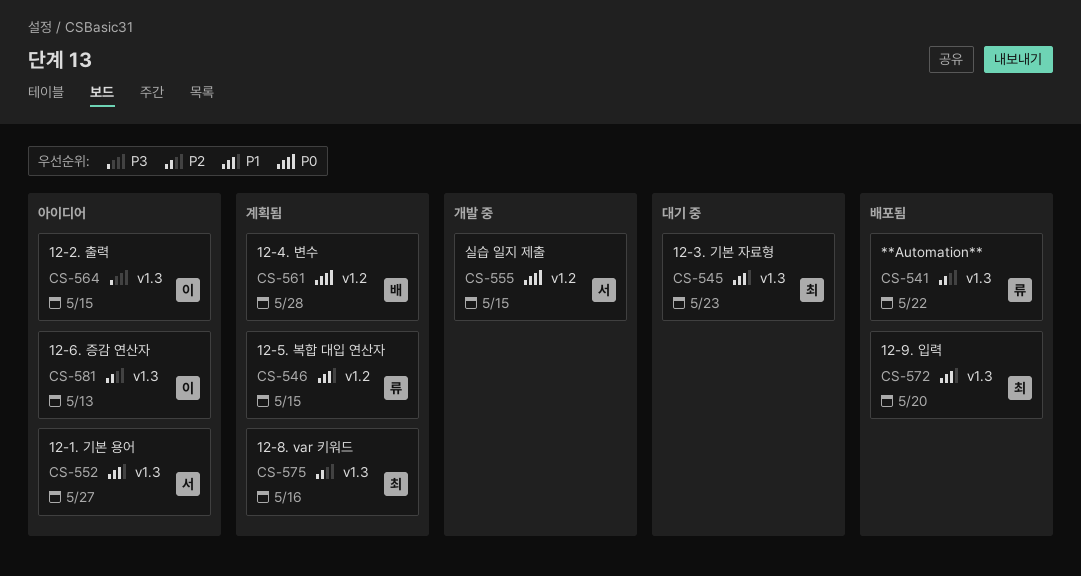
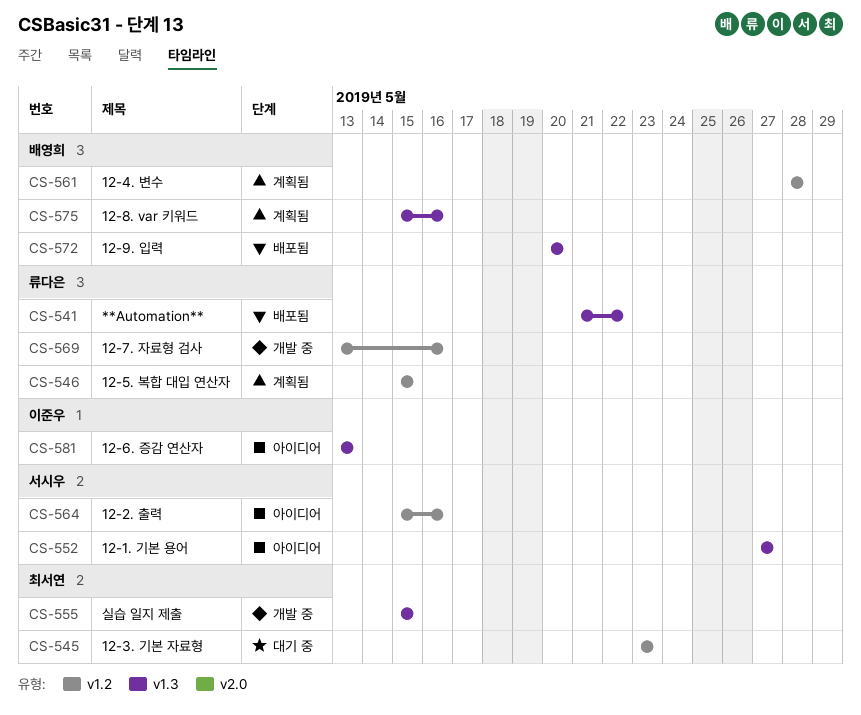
CS-545, label: v1.3 -> v1.2
CS-555, owner: 서시우 -> 최서연
CS-555, label: v1.2 -> v1.3
CS-564, owner: 이준우 -> 서시우
CS-564, label: v1.3 -> v1.2
CS-564, due: May 15 -> May 16
CS-569: none -> present
CS-572, owner: 최서연 -> 배영희
CS-575, owner: 최서연 -> 배영희

